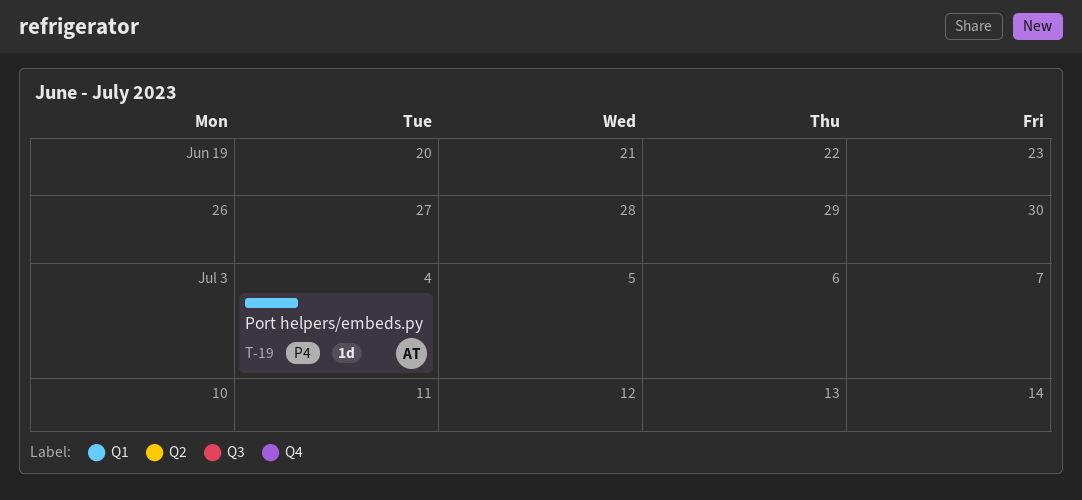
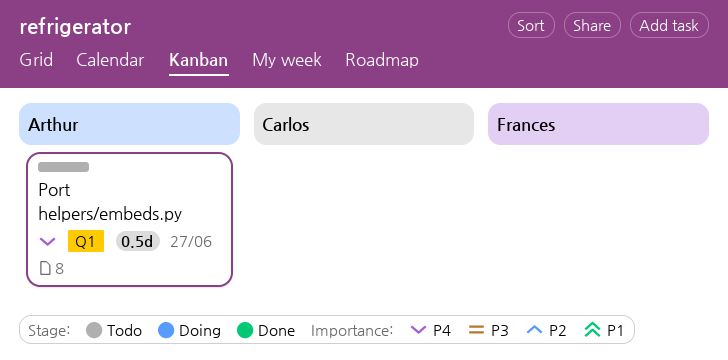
Port helpers/embeds.py, estimate: 1d -> 0.5d
Port helpers/embeds.py, due: Jul 4 -> Jun 27

